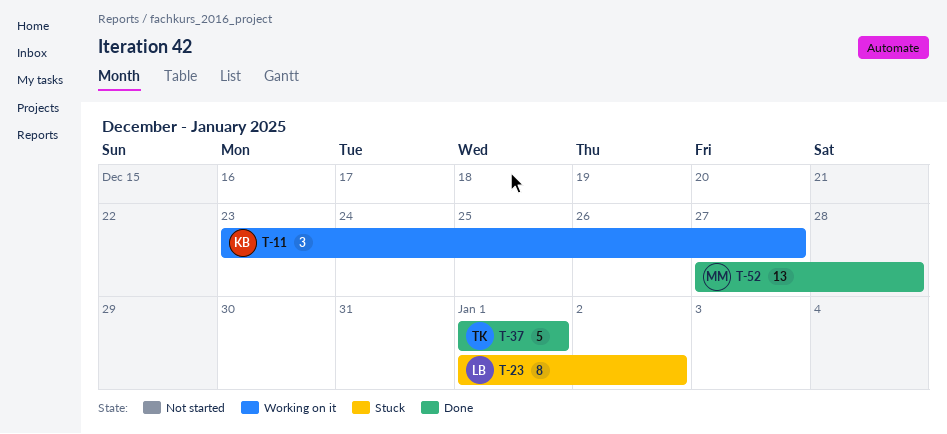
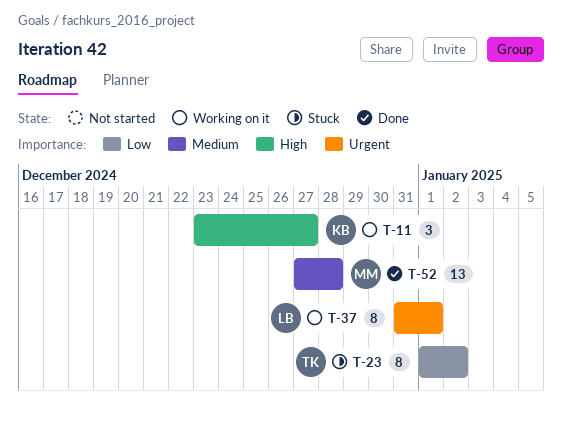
T-23, owner: LB -> TK
T-37, status: Done -> Working on it
T-37, owner: TK -> LB
T-37, estimate: 5 -> 8
T-37, start: Jan 1 -> Dec 31

